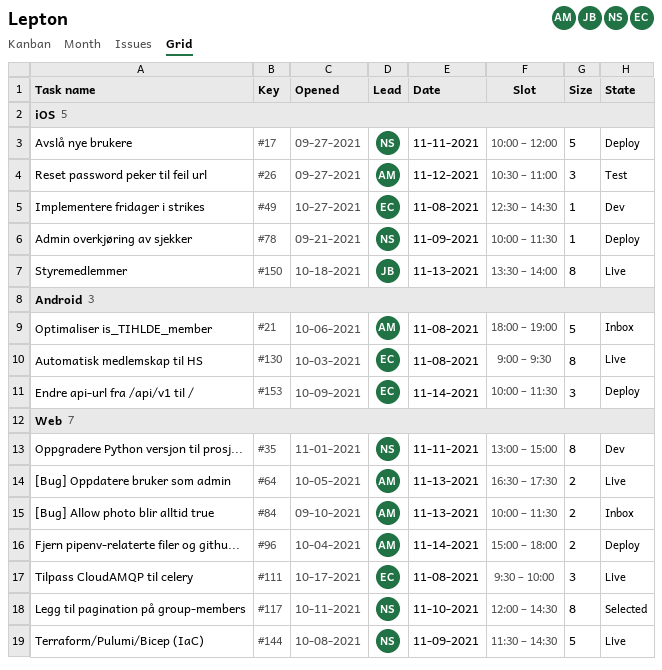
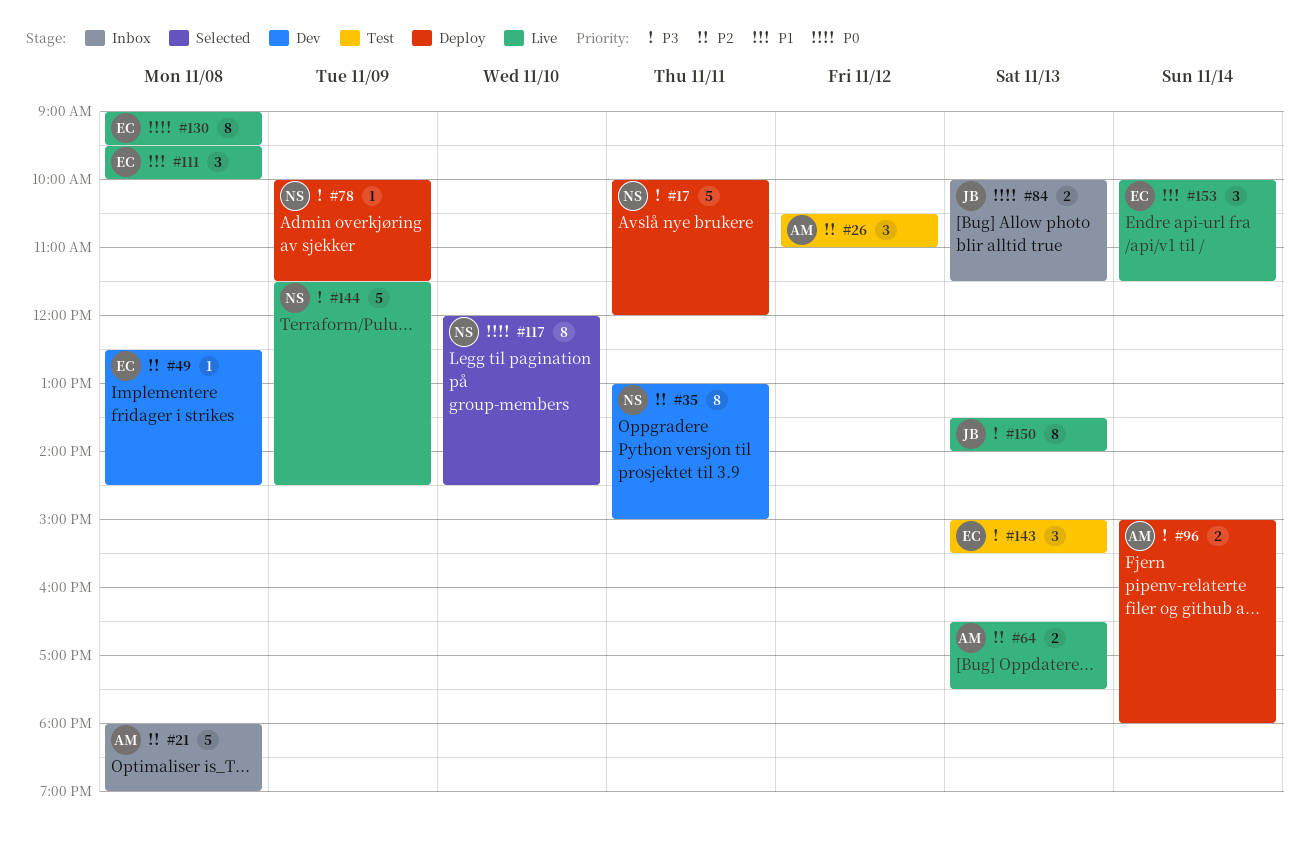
#84, owner: AM -> JB
#143: none -> present
#153, status: Deploy -> Live

